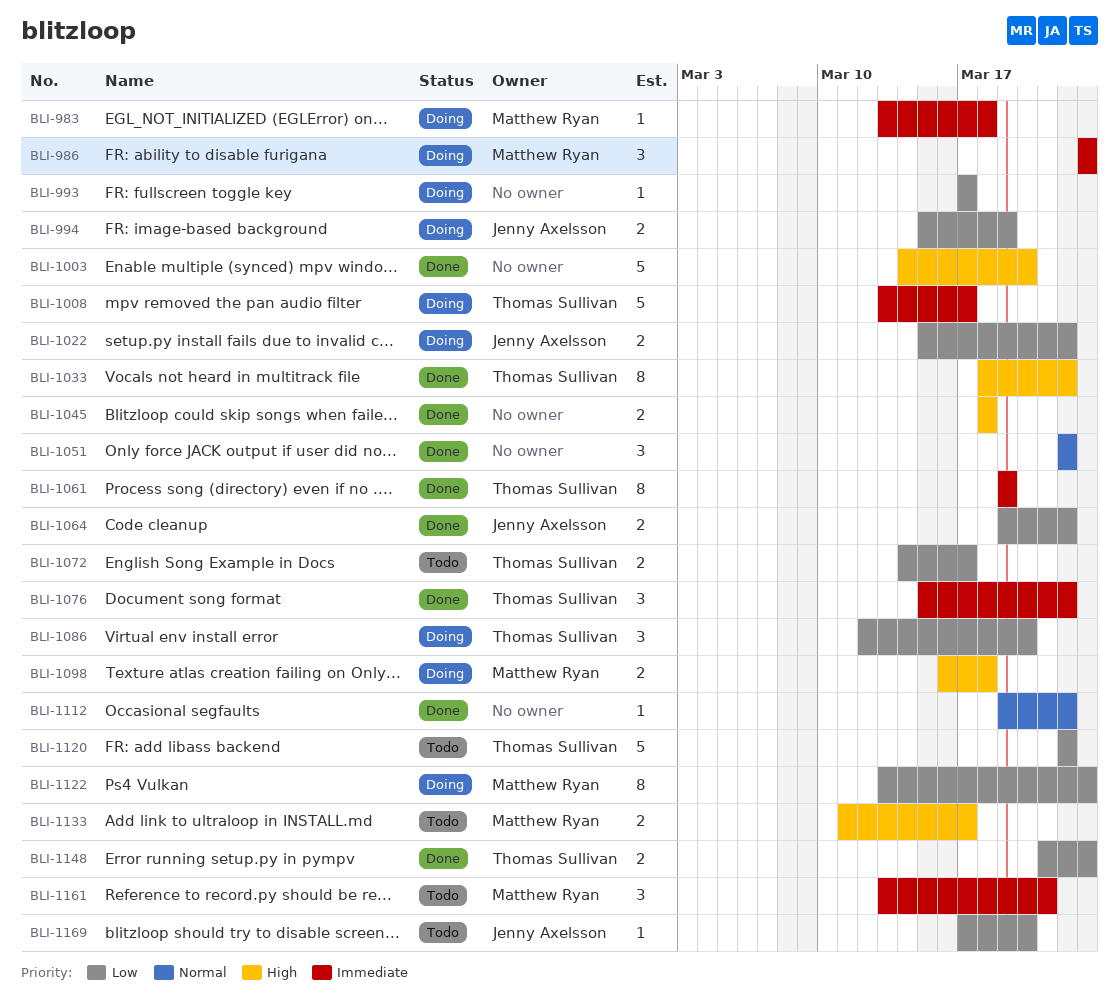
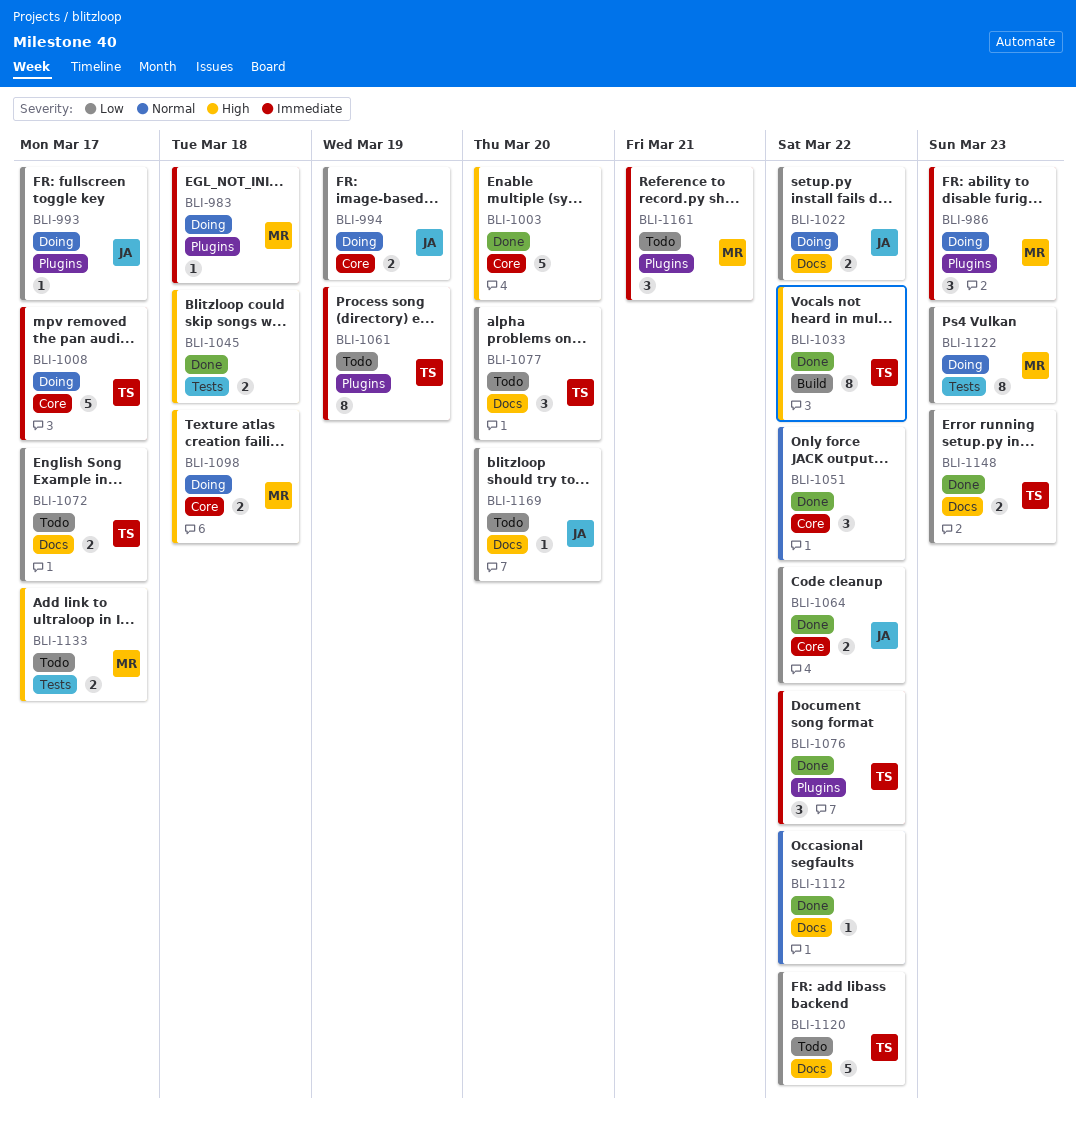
BLI-993, owner: none -> Jenny Axelsson
BLI-1061, status: Done -> Todo
BLI-1077: none -> present
BLI-1086: present -> none

